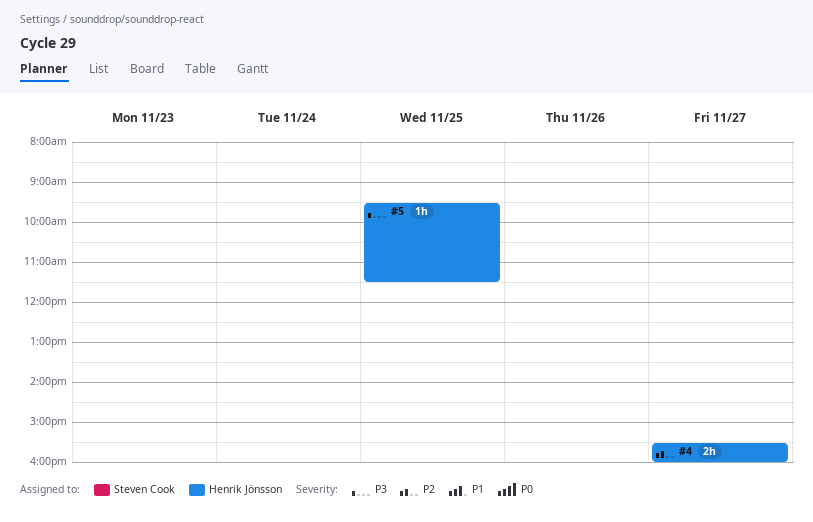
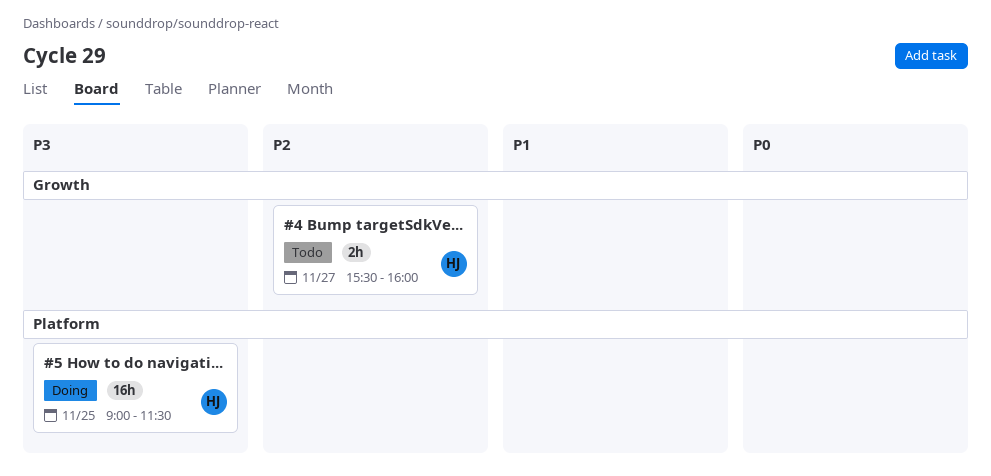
#5, estimate: 1h -> 16h
#5, begins: 09:30 -> 09:00

